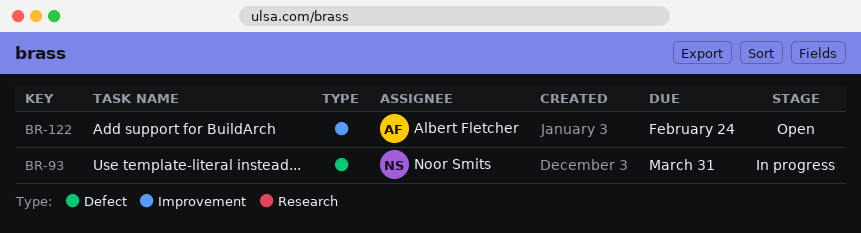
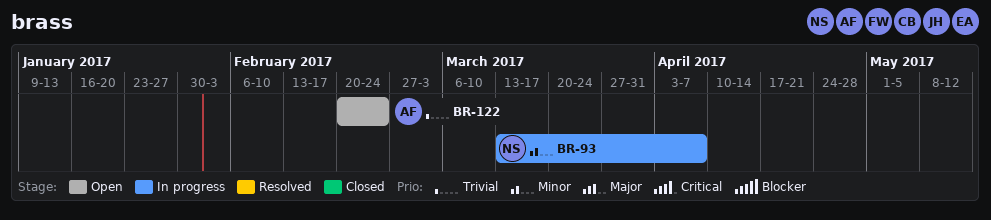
BR-93, due: Mar 31 -> Apr 7

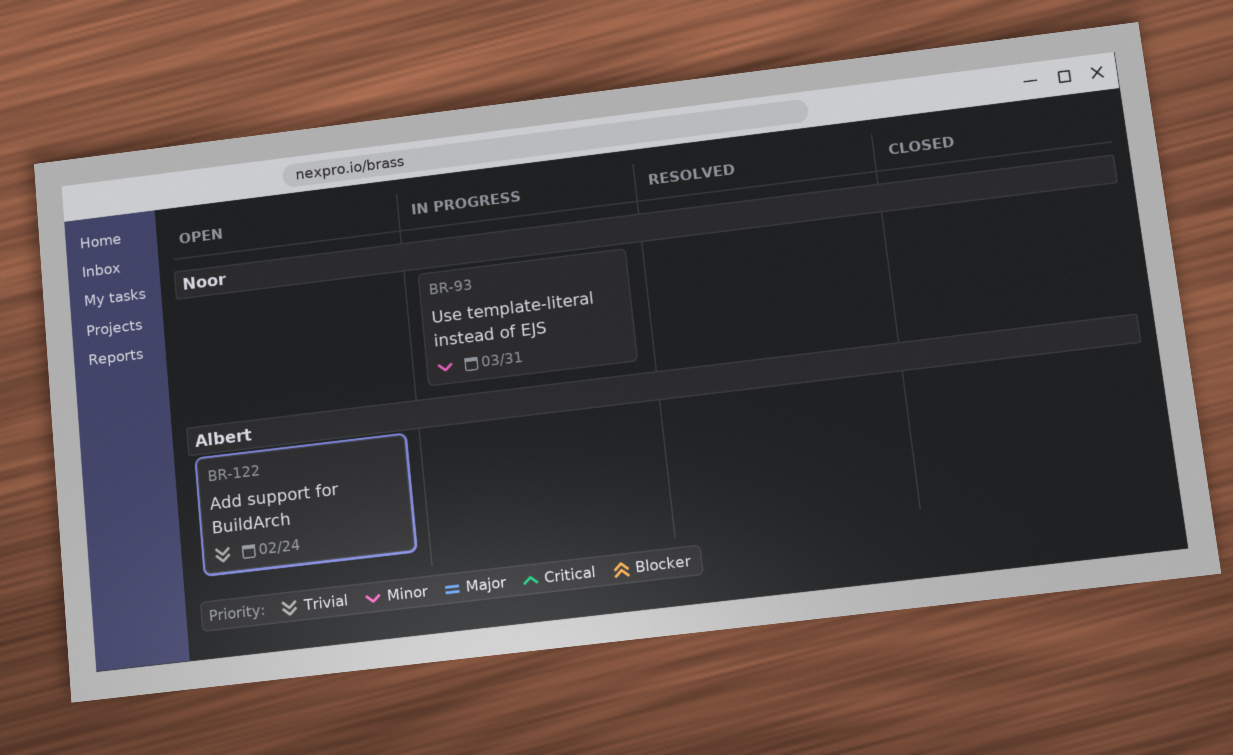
BR-93, due: Apr 7 -> Mar 31

